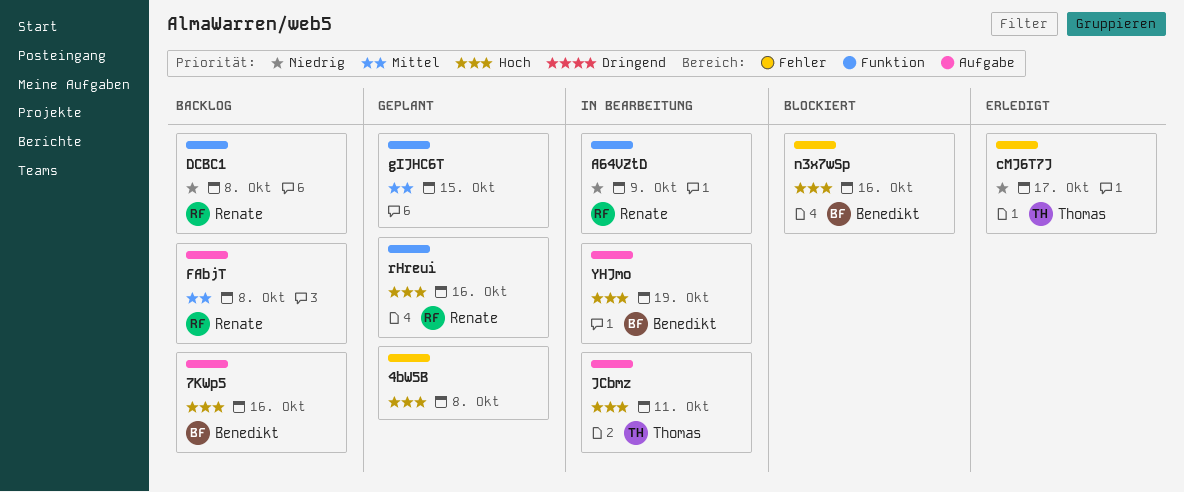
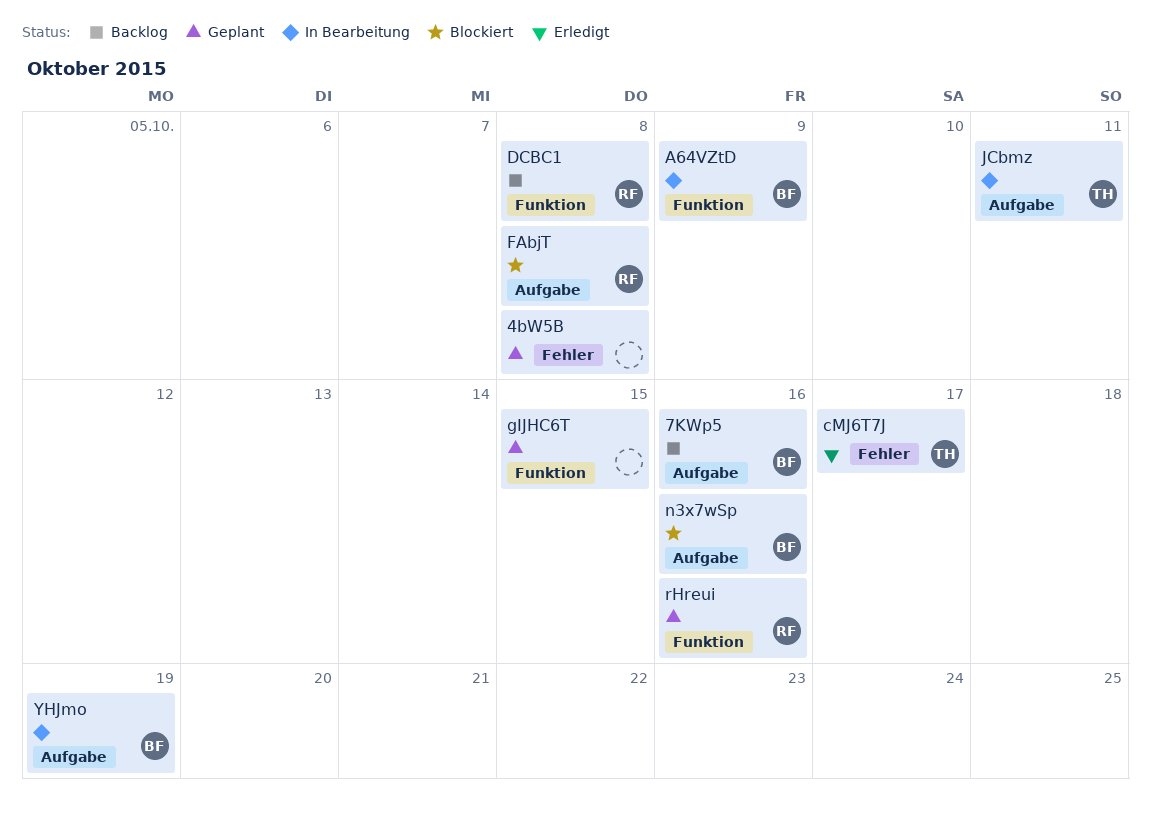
A64VZtD, owner: Renate -> Benedikt
FAbjT, status: Backlog -> Blockiert
n3x7wSp, label: Fehler -> Aufgabe

